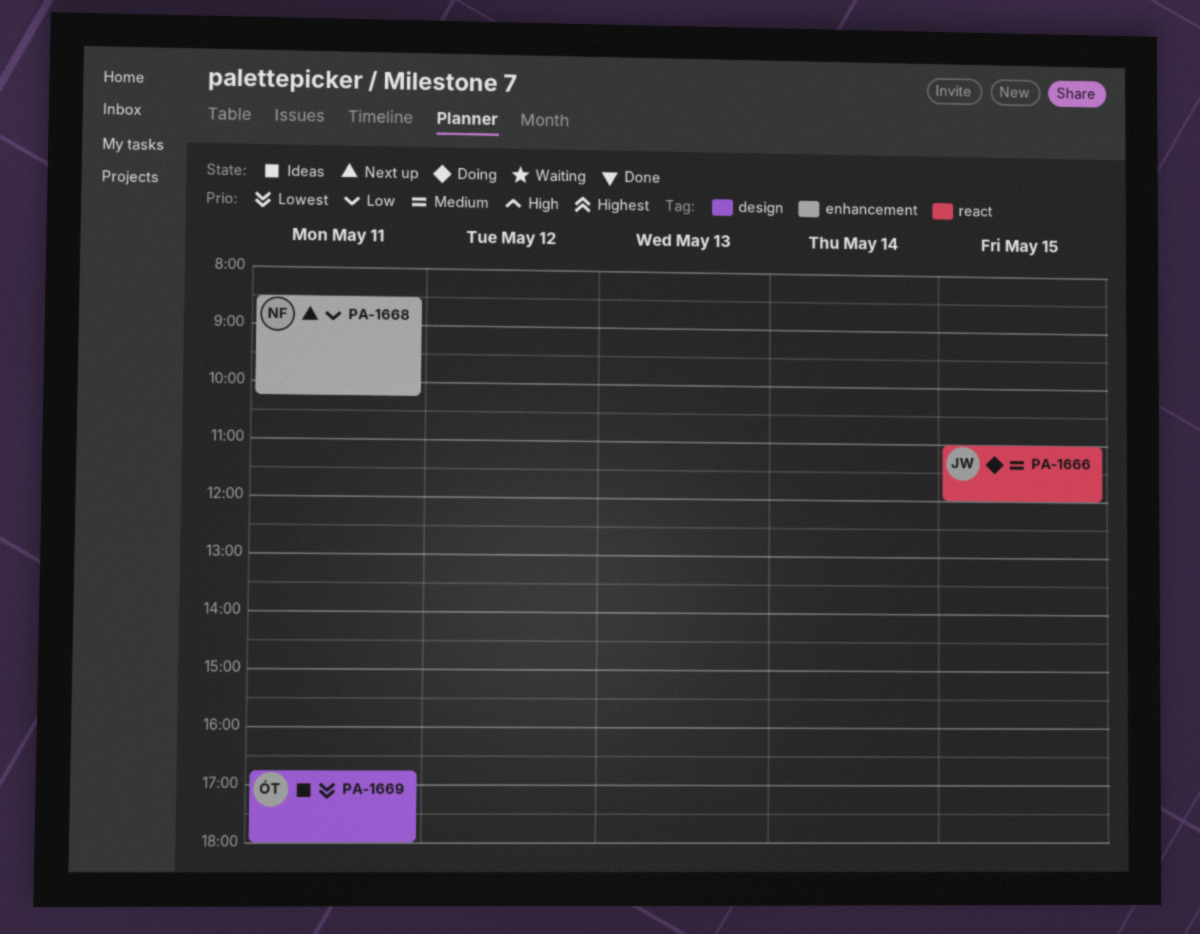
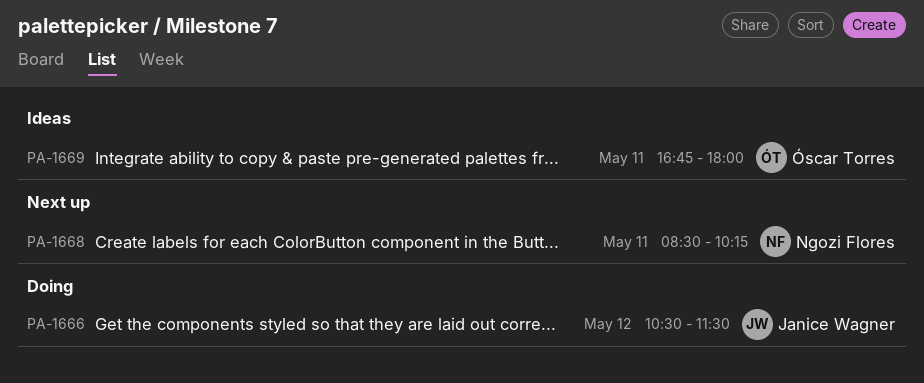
PA-1666, day: May 15 -> May 12
PA-1666, begins: 11:00 -> 10:30
PA-1666, ends: 12:00 -> 11:30

